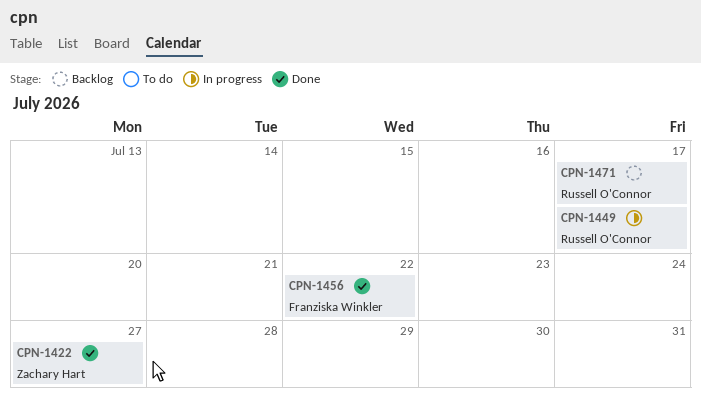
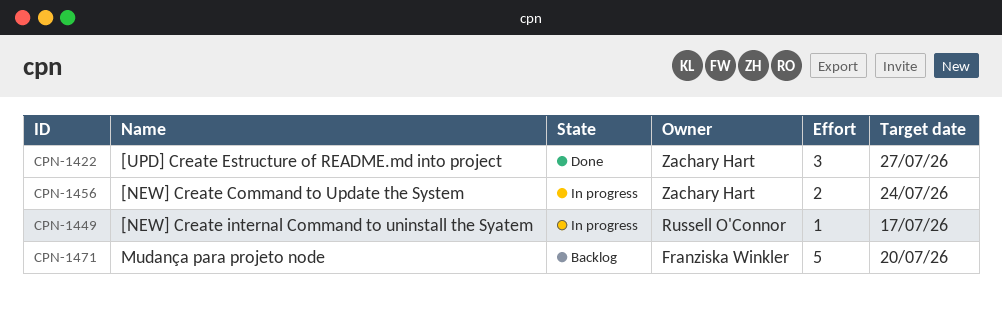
CPN-1456, status: Done -> In progress
CPN-1456, owner: Franziska Winkler -> Zachary Hart
CPN-1456, due: Jul 22 -> Jul 24
CPN-1471, owner: Russell O'Connor -> Franziska Winkler
CPN-1471, due: Jul 17 -> Jul 20

